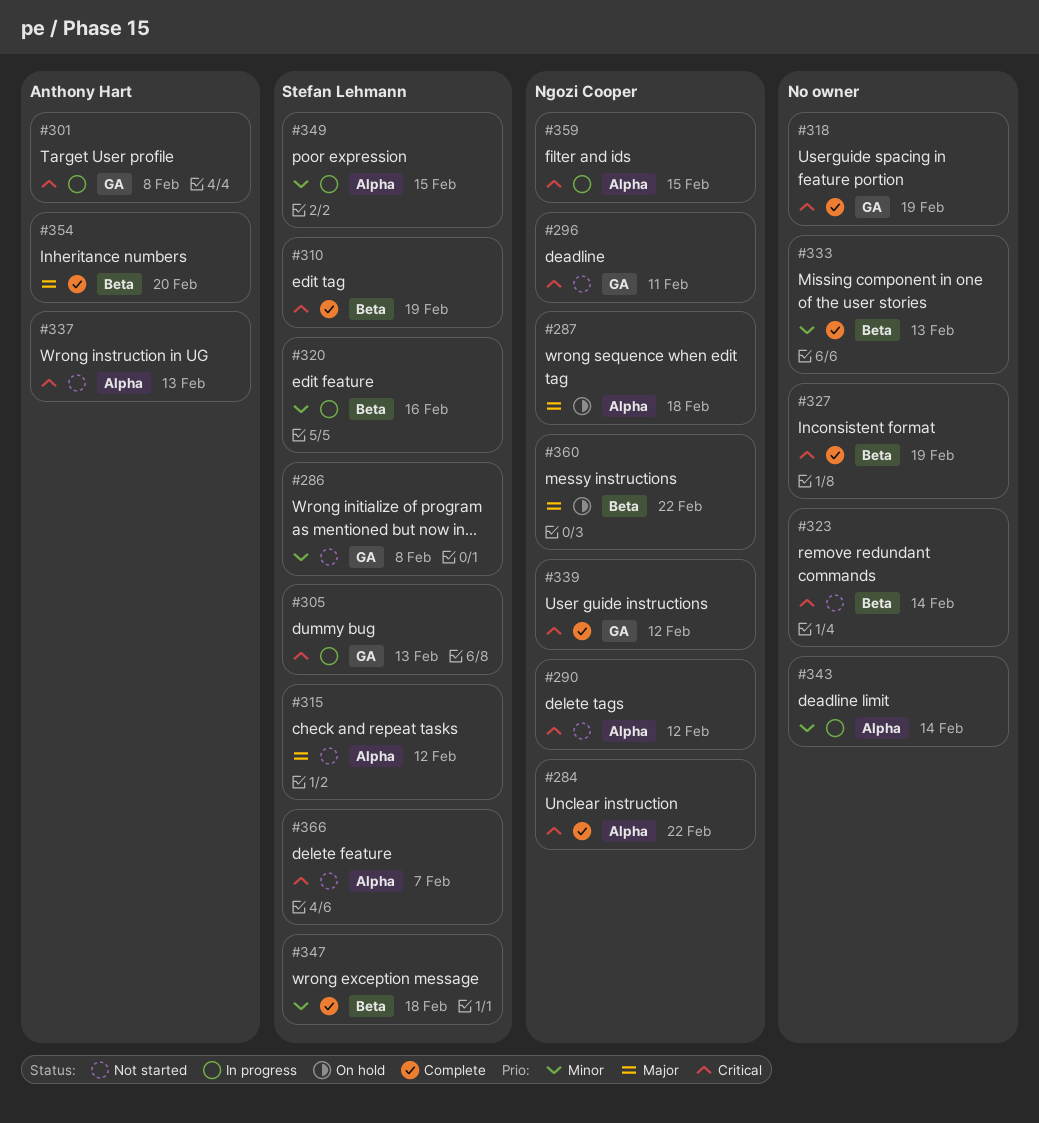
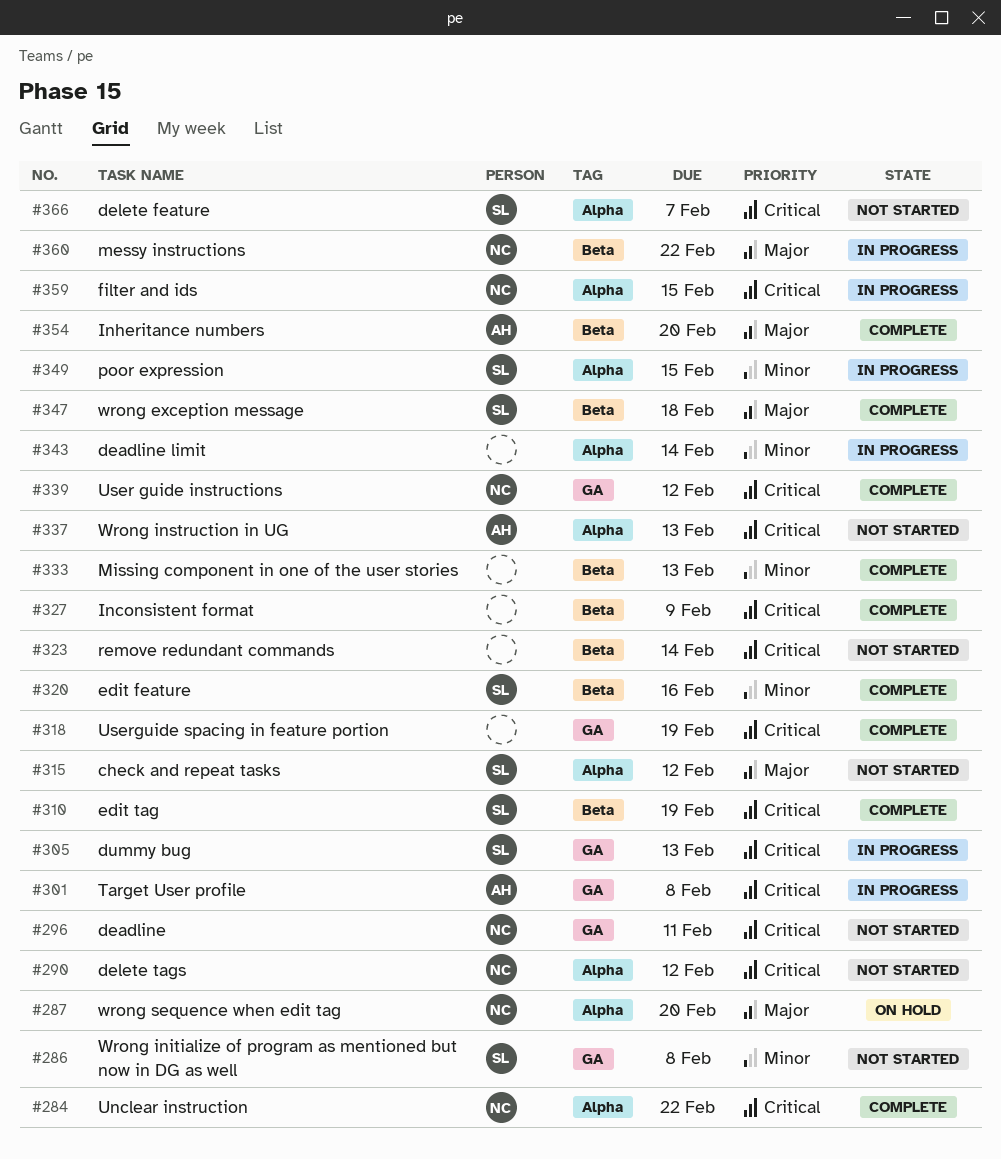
#287, due: Feb 18 -> Feb 20
#320, status: In progress -> Complete
#327, due: Feb 19 -> Feb 9
#347, priority: Minor -> Major
#360, status: On hold -> In progress

